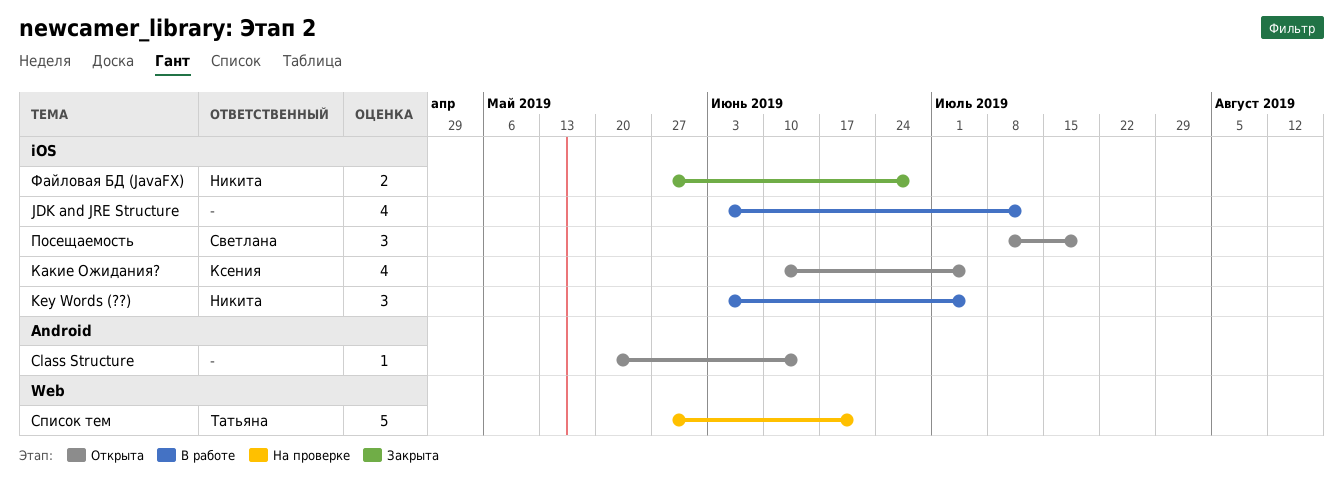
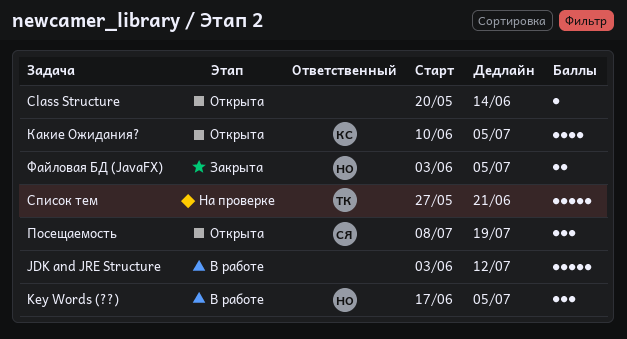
JDK and JRE Structure, estimate: 4 -> 5
Key Words (??), start: Jun 3 -> Jun 17
Файловая БД (JavaFX), start: May 27 -> Jun 3
Файловая БД (JavaFX), due: Jun 28 -> Jul 5

